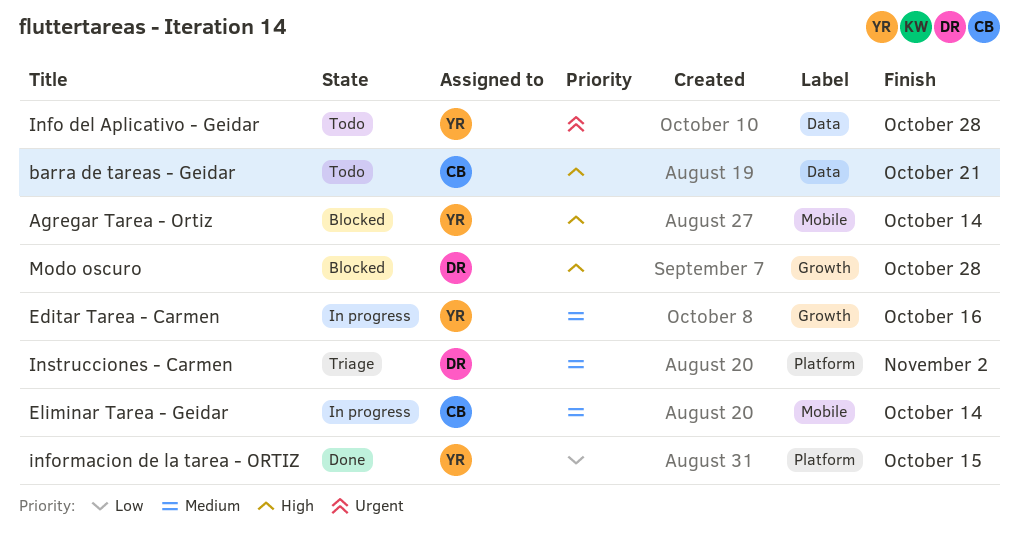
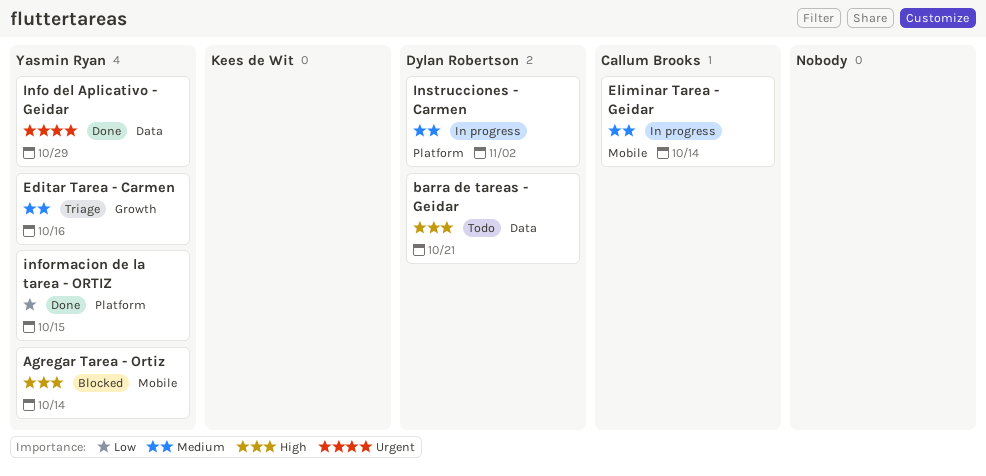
barra de tareas - Geidar, owner: Callum Brooks -> Dylan Robertson
Editar Tarea - Carmen, status: In progress -> Triage
Info del Aplicativo - Geidar, status: Todo -> Done
Info del Aplicativo - Geidar, due: Oct 28 -> Oct 29
Instrucciones - Carmen, status: Triage -> In progress
Modo oscuro: present -> none

